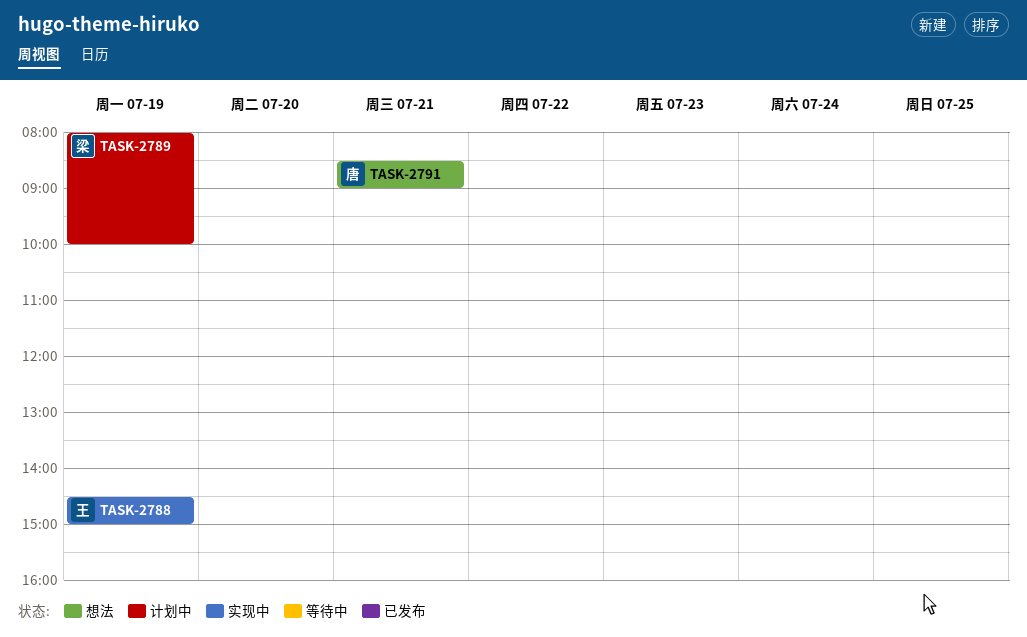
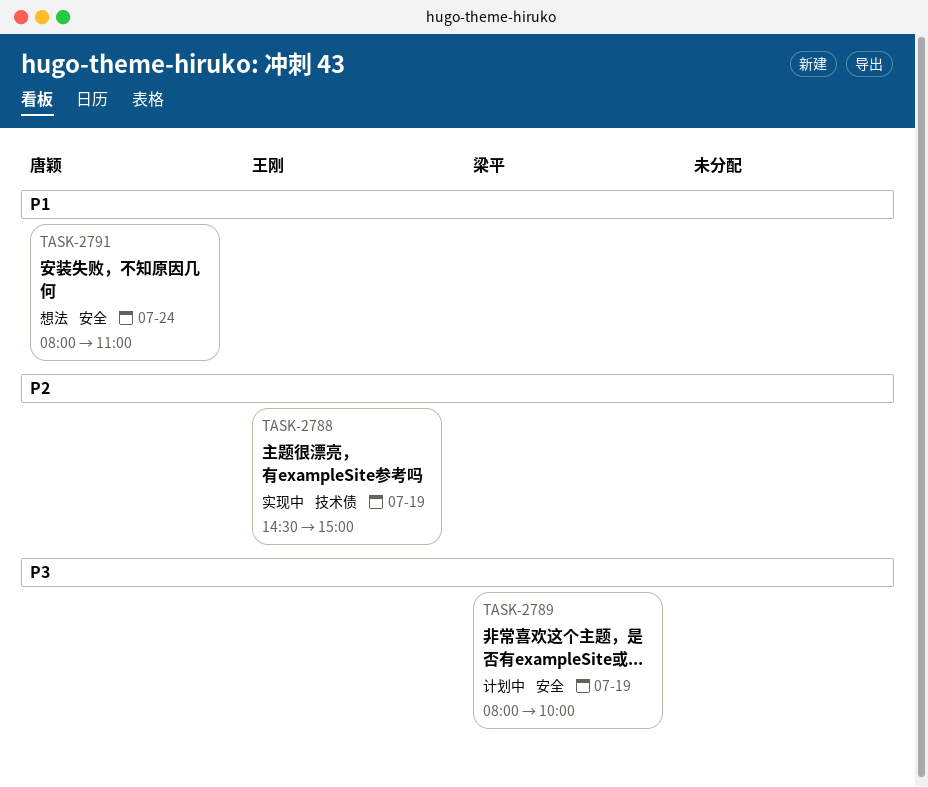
TASK-2791, day: Jul 21 -> Jul 24
TASK-2791, begins: 08:30 -> 08:00
TASK-2791, ends: 09:00 -> 11:00

